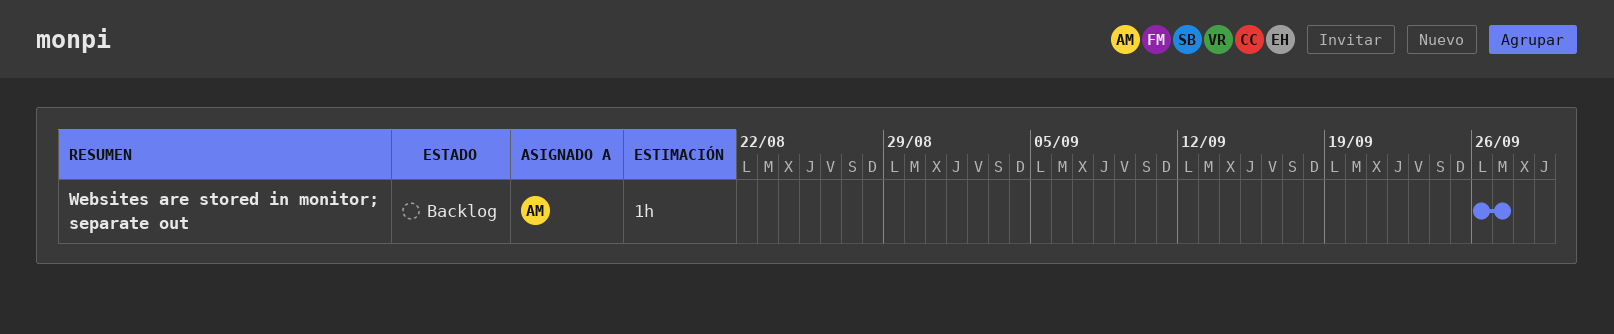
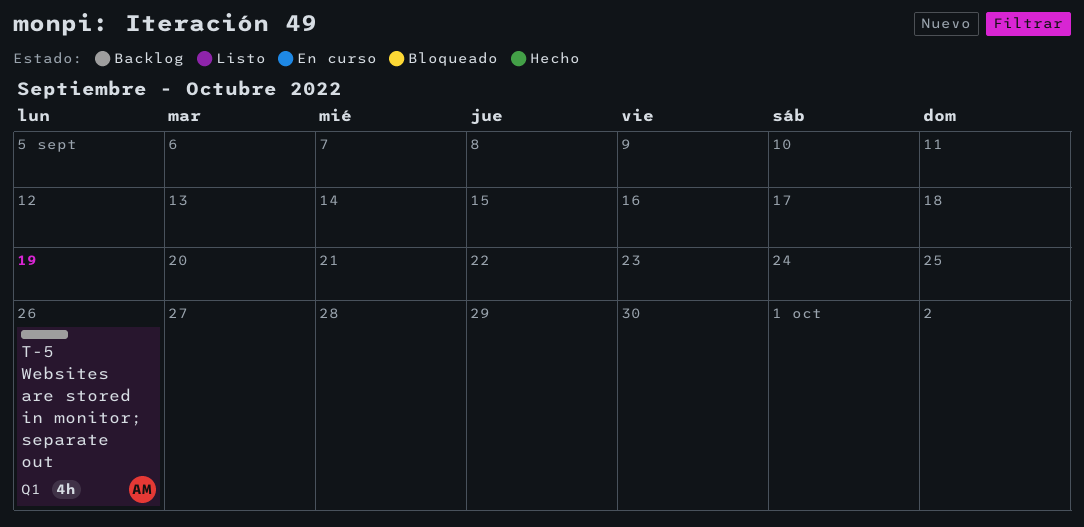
Websites are stored in monitor; separate out, estimate: 1h -> 4h
Websites are stored in monitor; separate out, due: Sep 27 -> Sep 26

